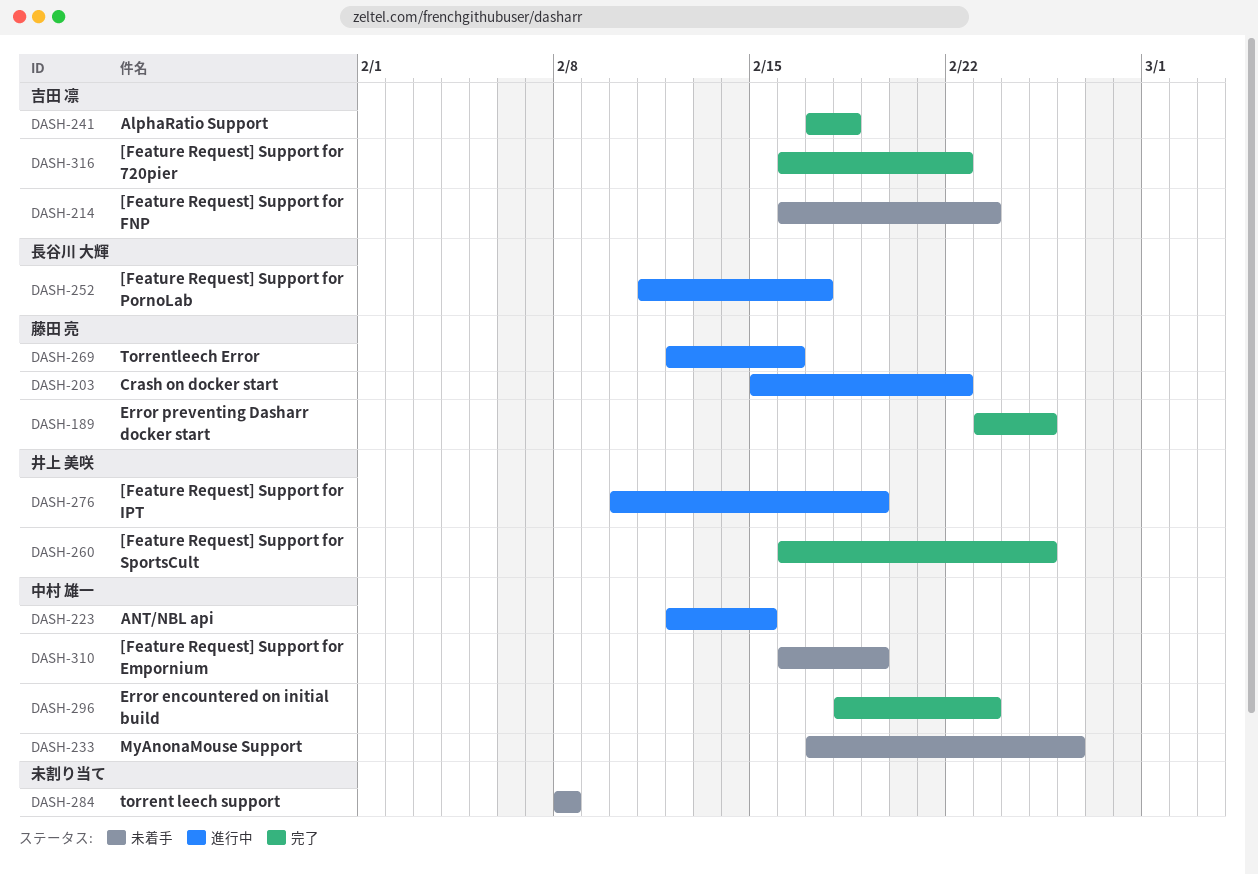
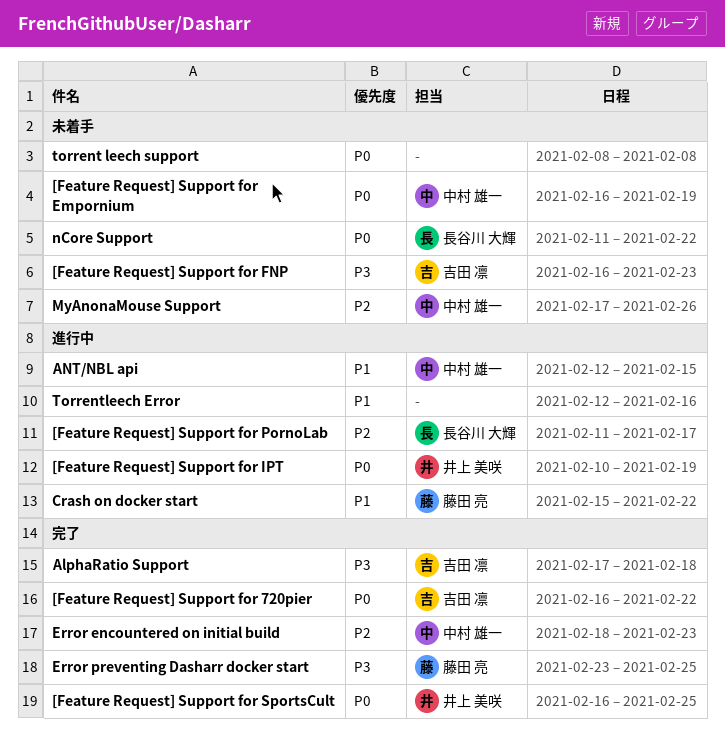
nCore Support: none -> present
Torrentleech Error, owner: 藤田 亮 -> none

